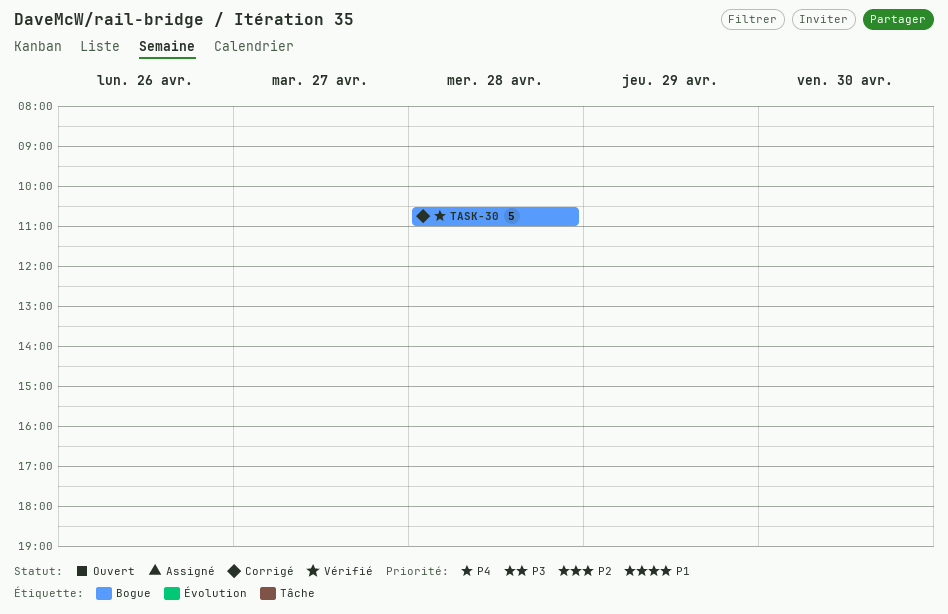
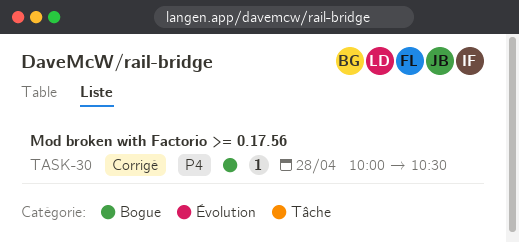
TASK-30, estimate: 5 -> 1
TASK-30, begins: 10:30 -> 10:00
TASK-30, ends: 11:00 -> 10:30

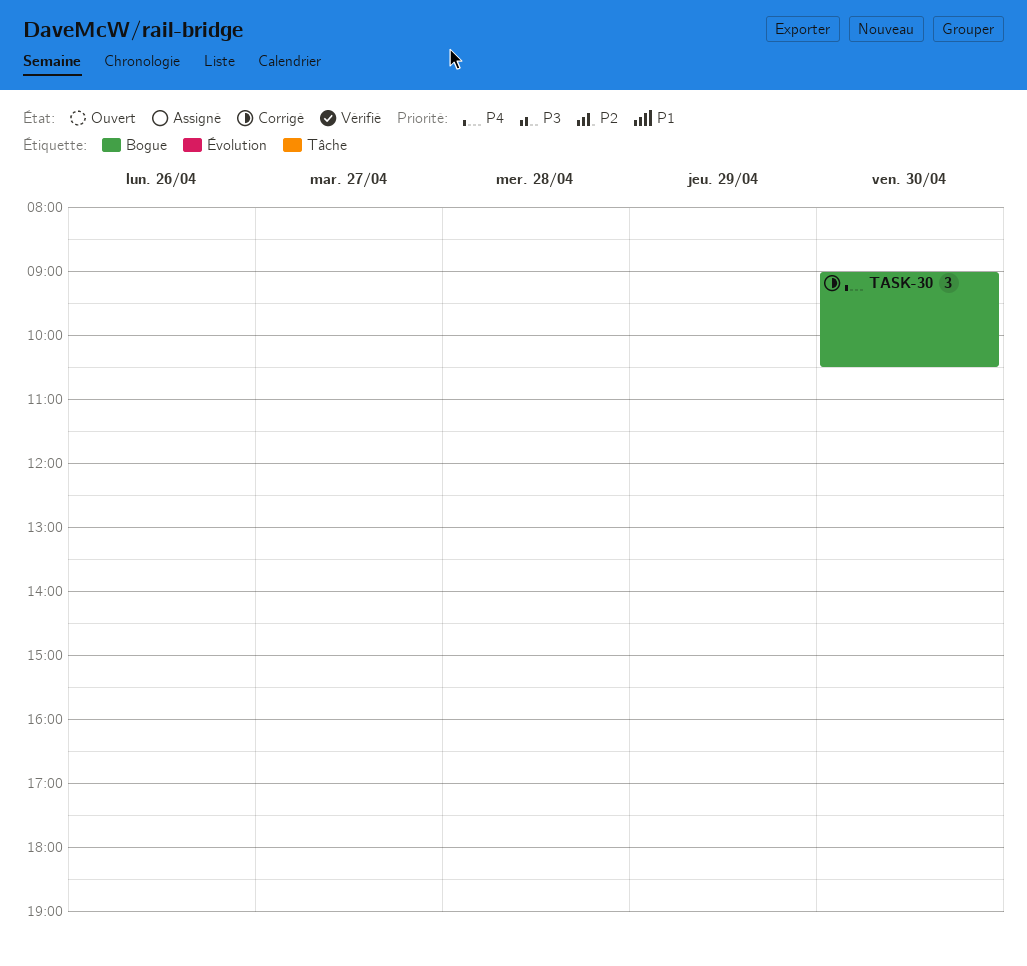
TASK-30, estimate: 1 -> 3
TASK-30, day: Apr 28 -> Apr 30
TASK-30, begins: 10:00 -> 09:00

